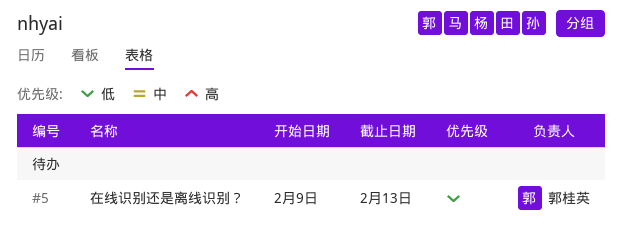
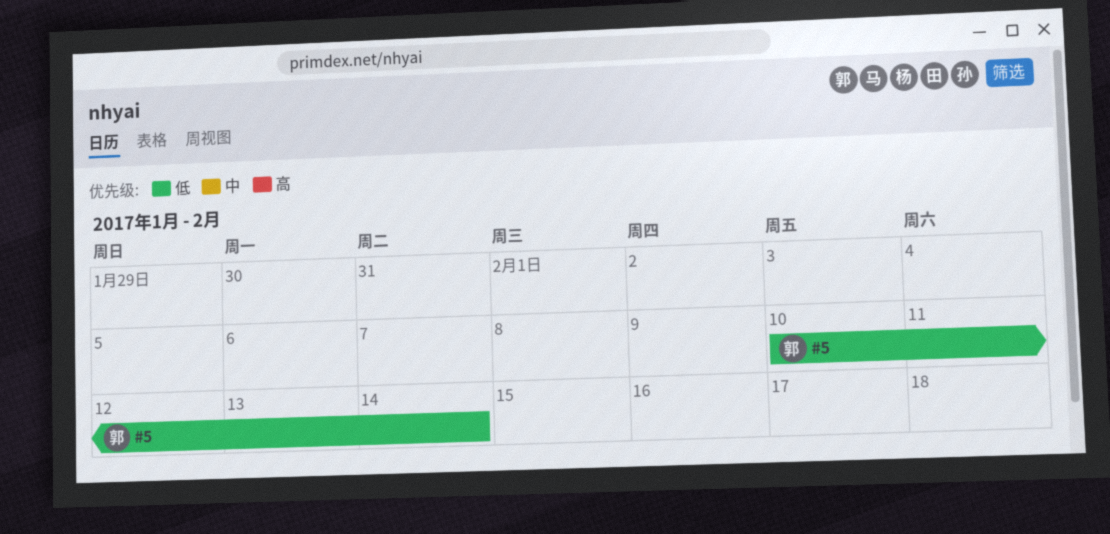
#5, start: Feb 9 -> Feb 10
#5, due: Feb 13 -> Feb 14

